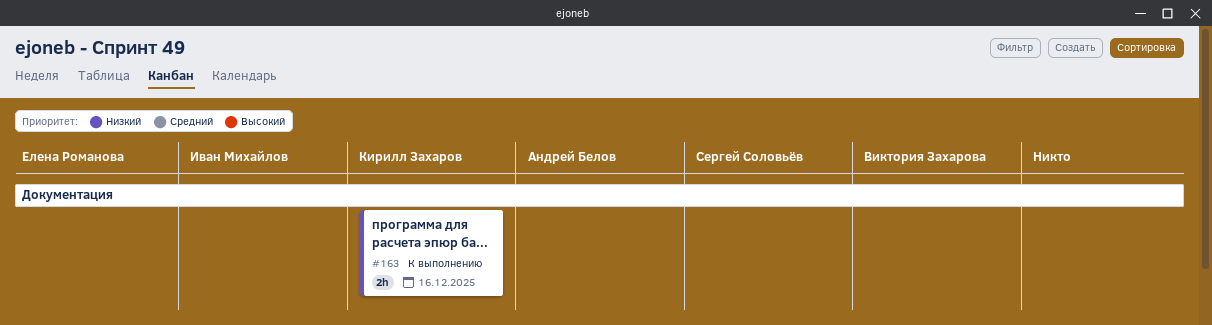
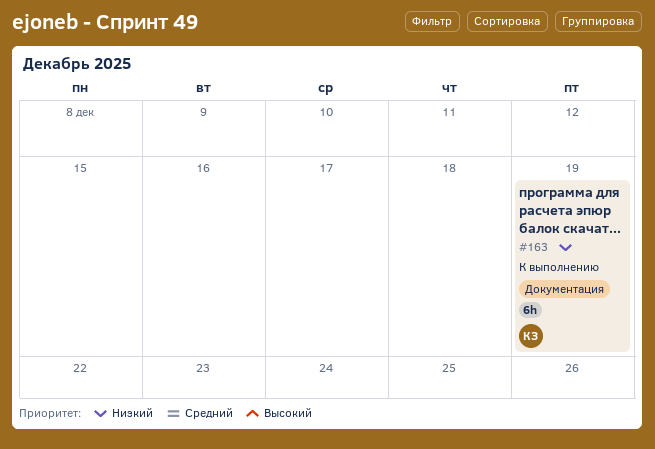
#163, estimate: 2h -> 6h
#163, due: Dec 16 -> Dec 19

